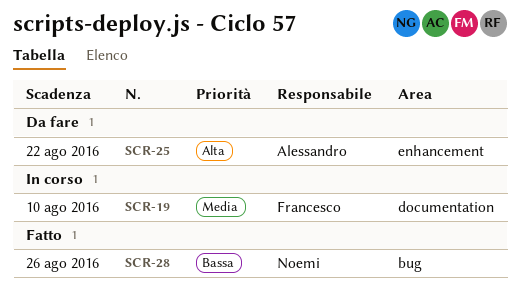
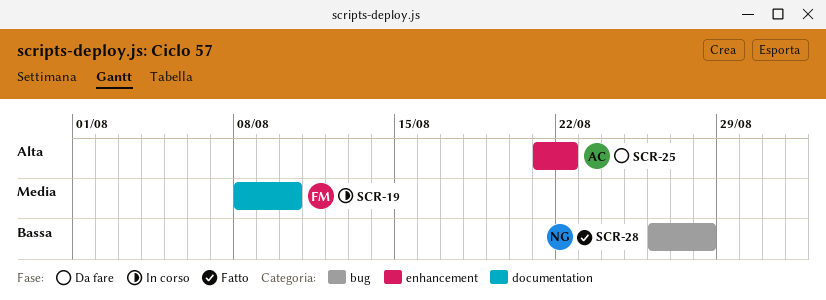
SCR-28, due: Aug 26 -> Aug 28

